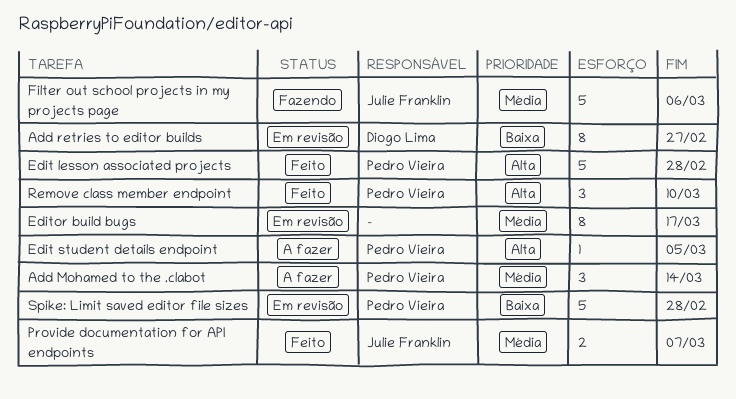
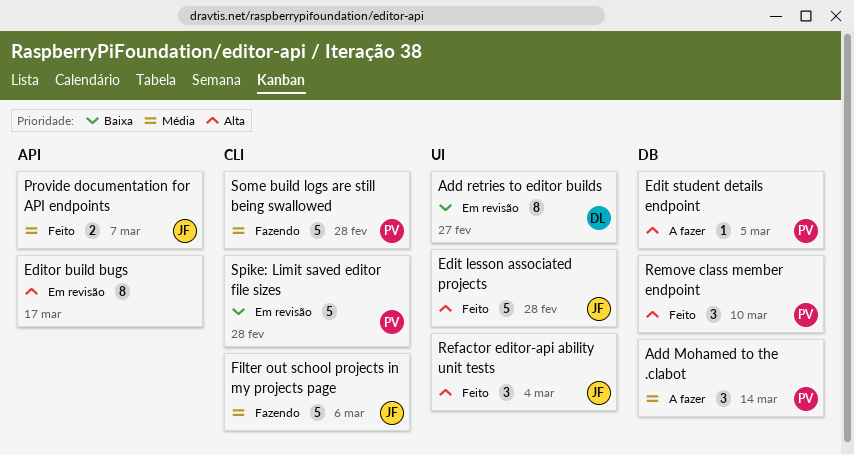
Edit lesson associated projects, owner: Pedro Vieira -> Julie Franklin
Editor build bugs, priority: Média -> Alta
Refactor editor-api ability unit tests: none -> present
Some build logs are still being swallowed: none -> present

